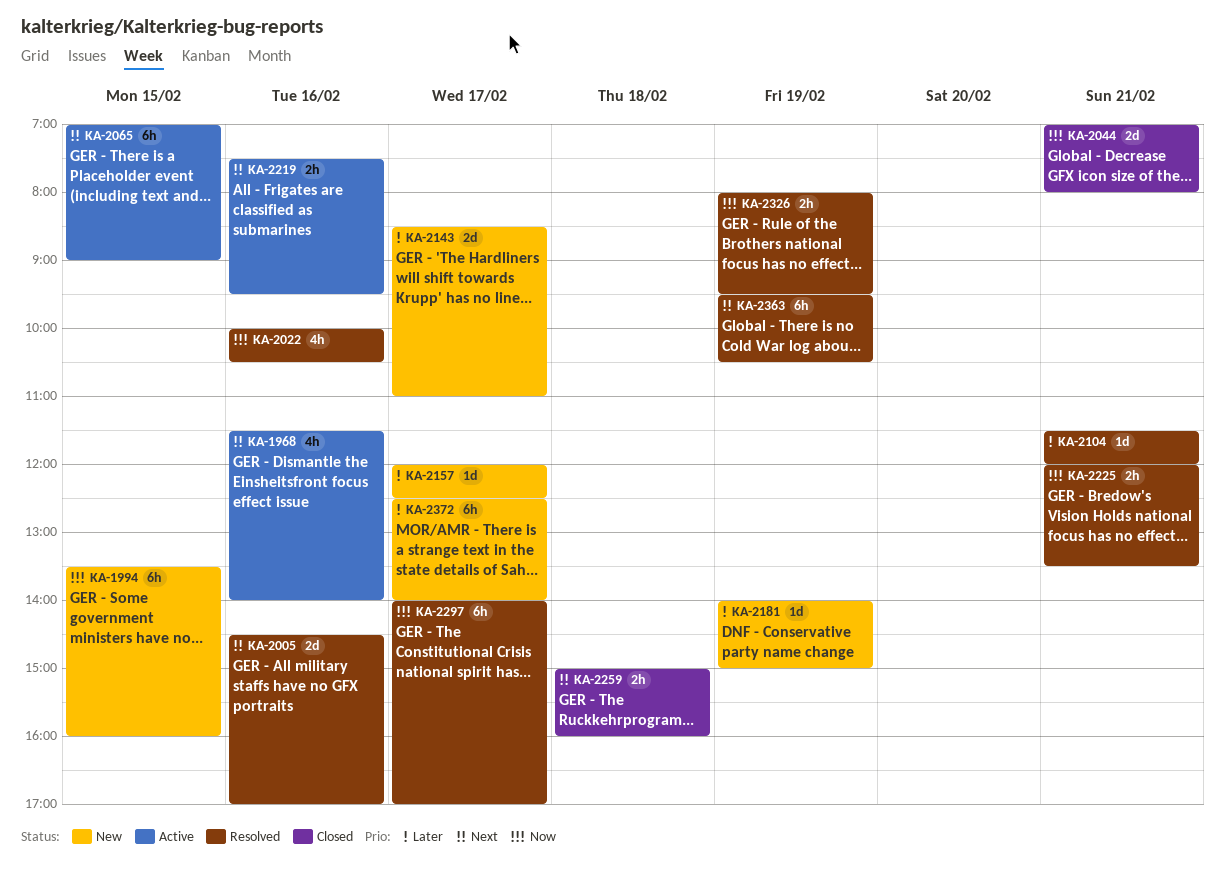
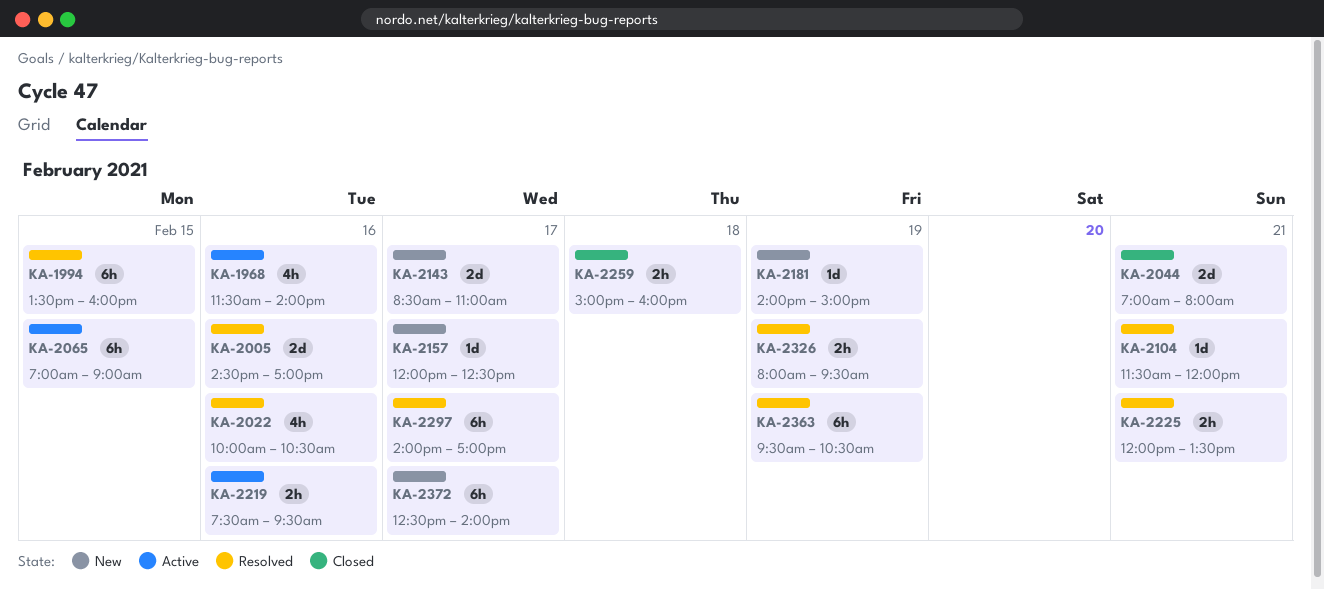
KA-1994, status: New -> Resolved

